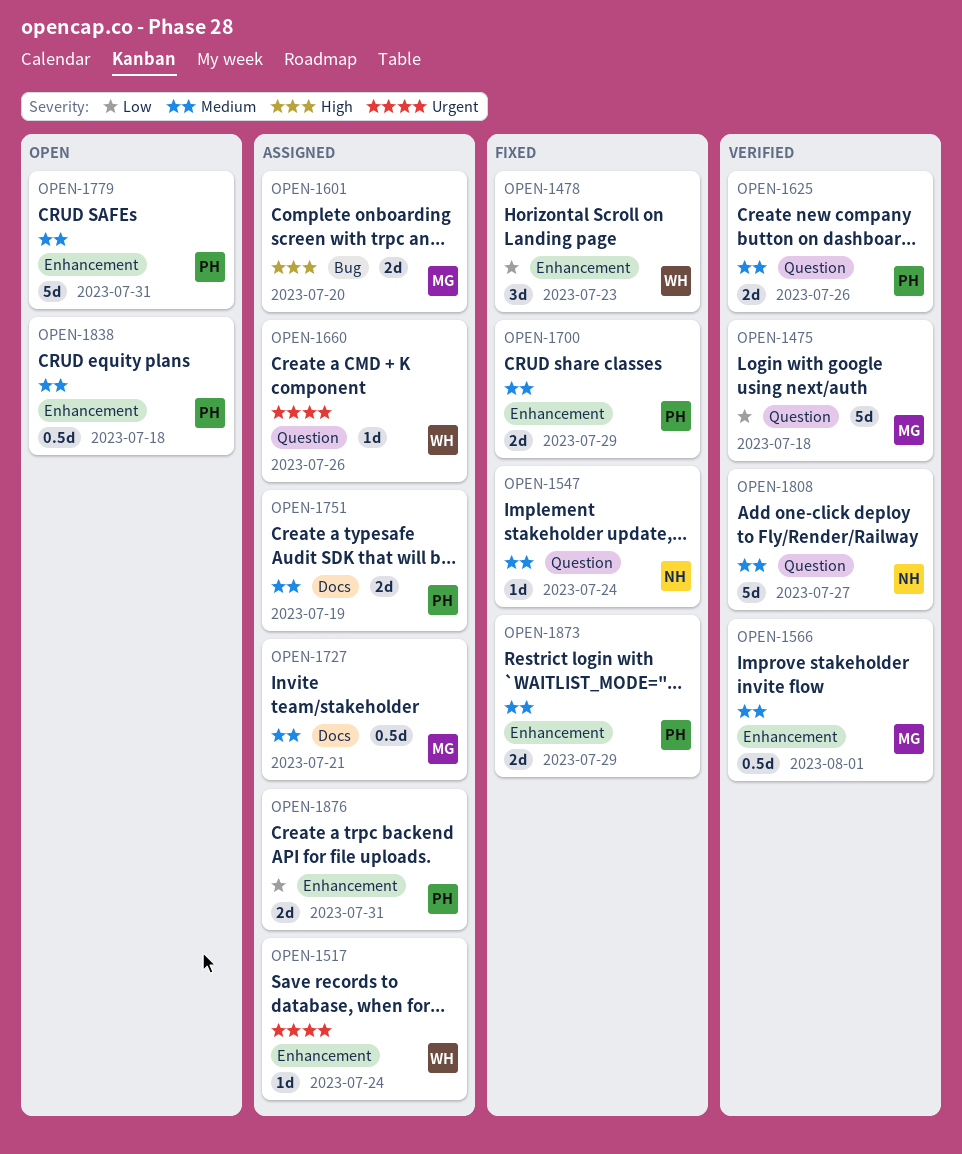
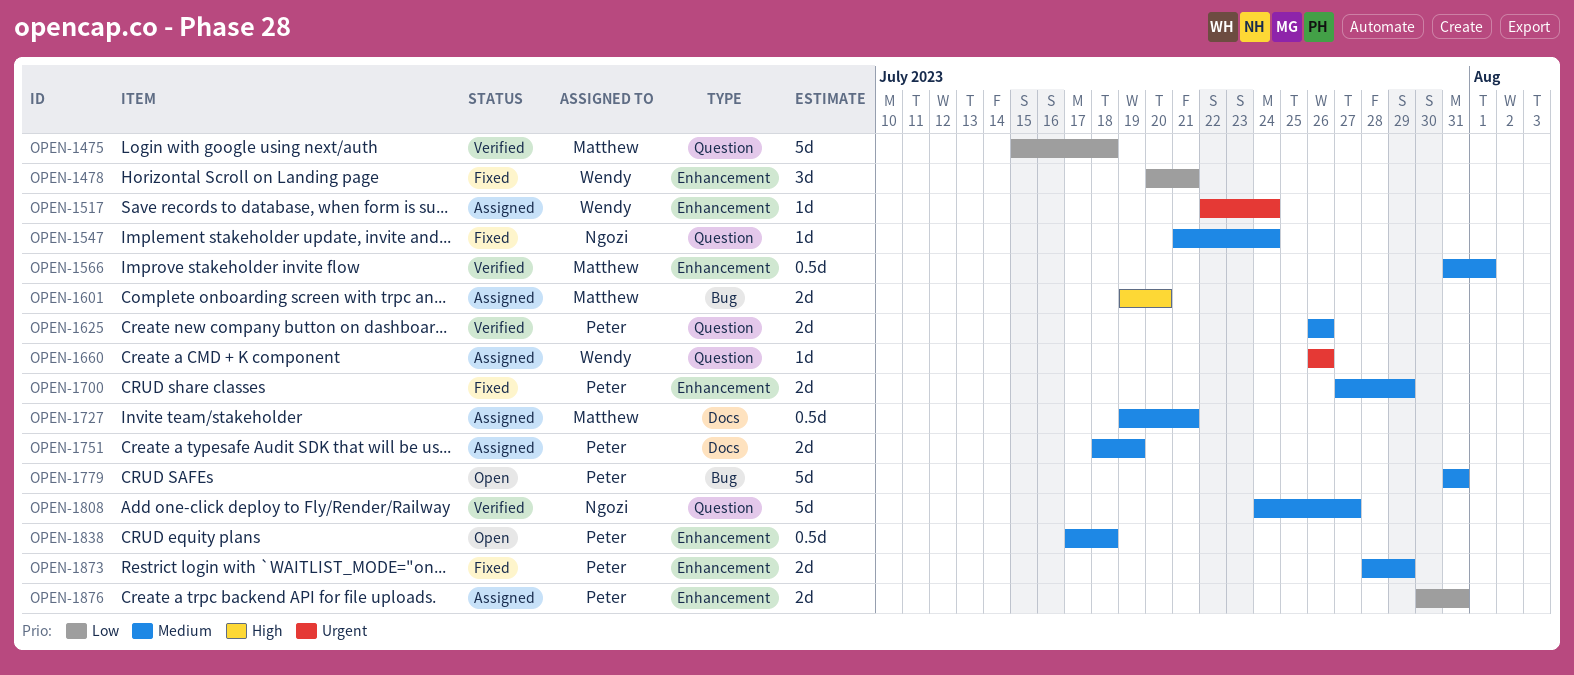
OPEN-1478, due: Jul 23 -> Jul 21
OPEN-1779, label: Enhancement -> Bug

